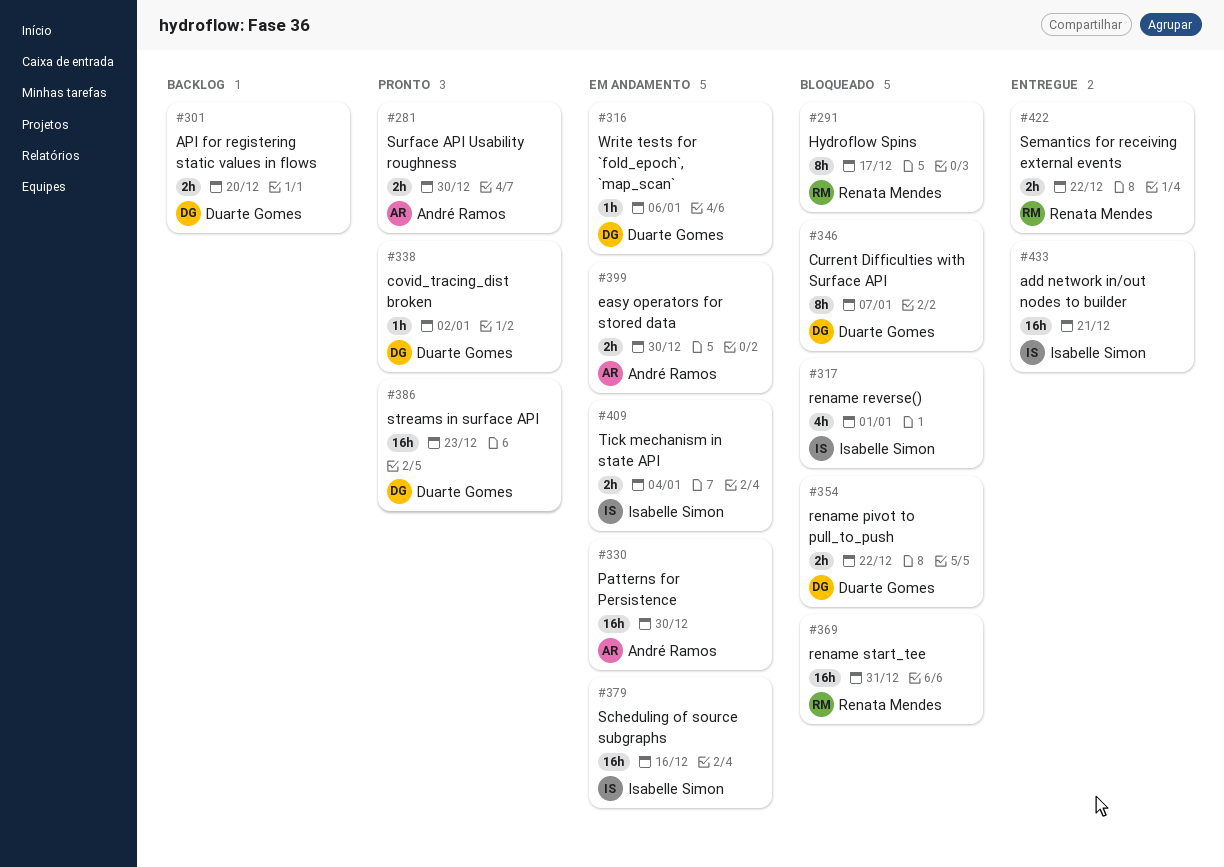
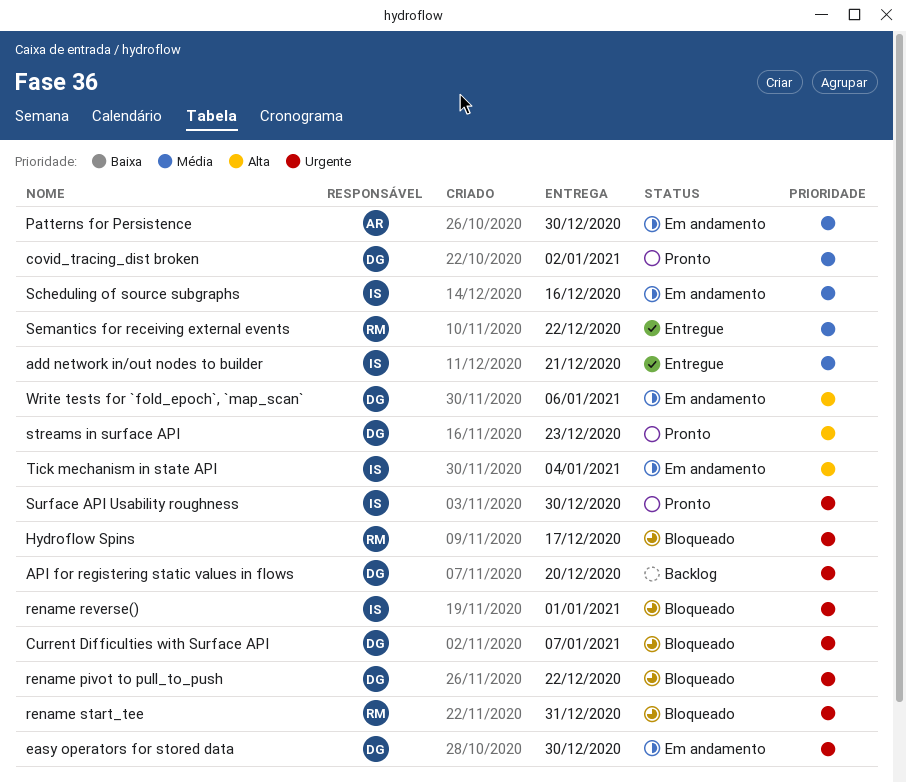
easy operators for stored data, owner: André Ramos -> Duarte Gomes
Surface API Usability roughness, owner: André Ramos -> Isabelle Simon

